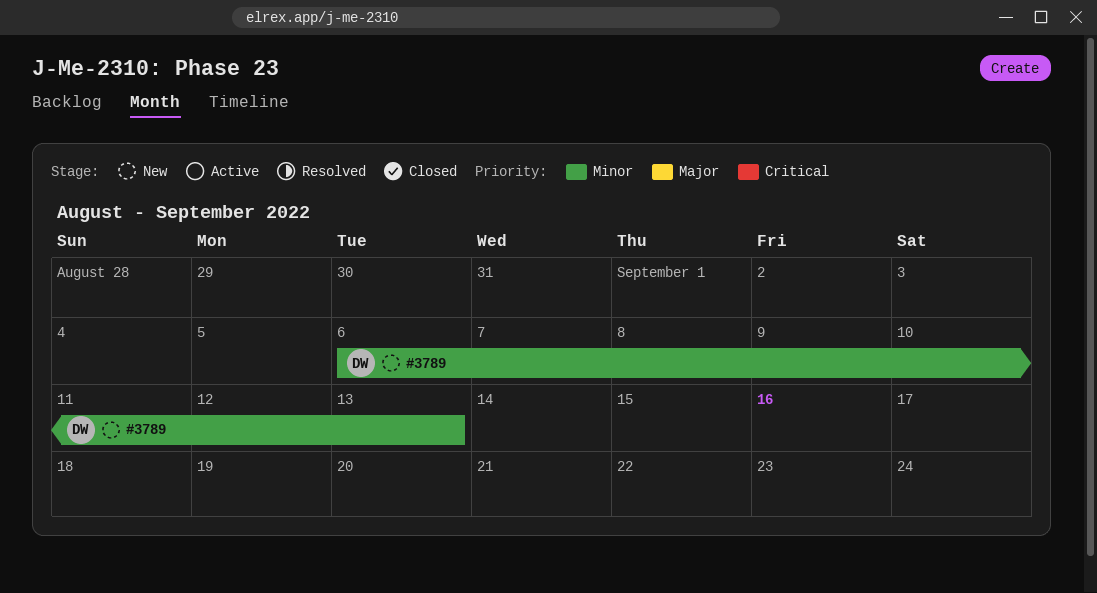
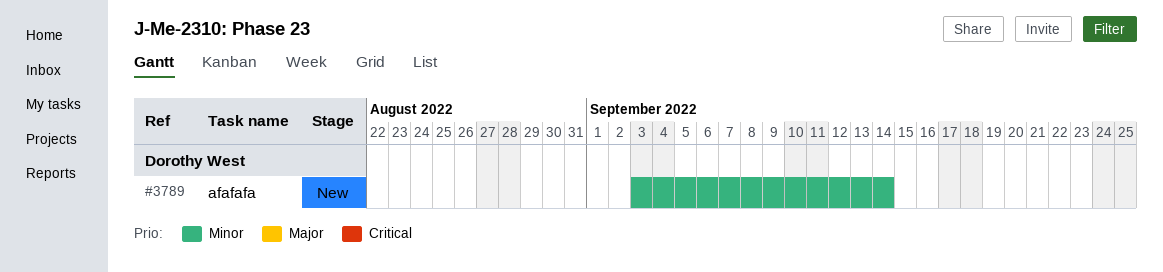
#3789, start: Sep 6 -> Sep 3
#3789, due: Sep 13 -> Sep 14

